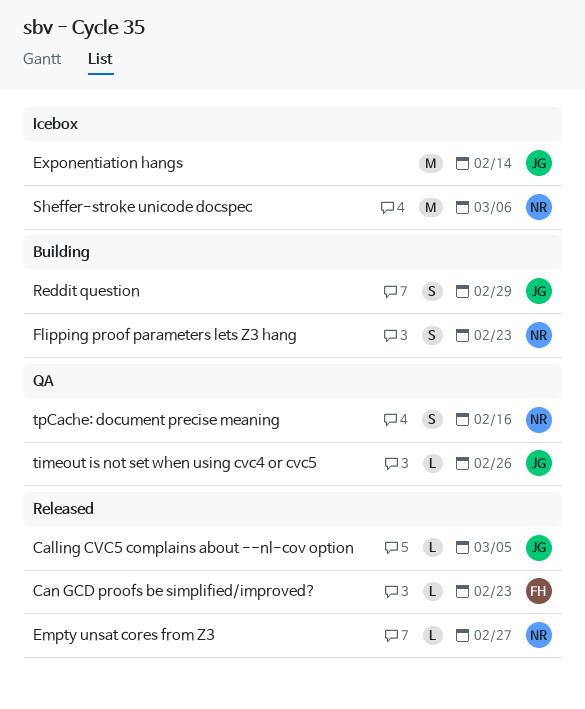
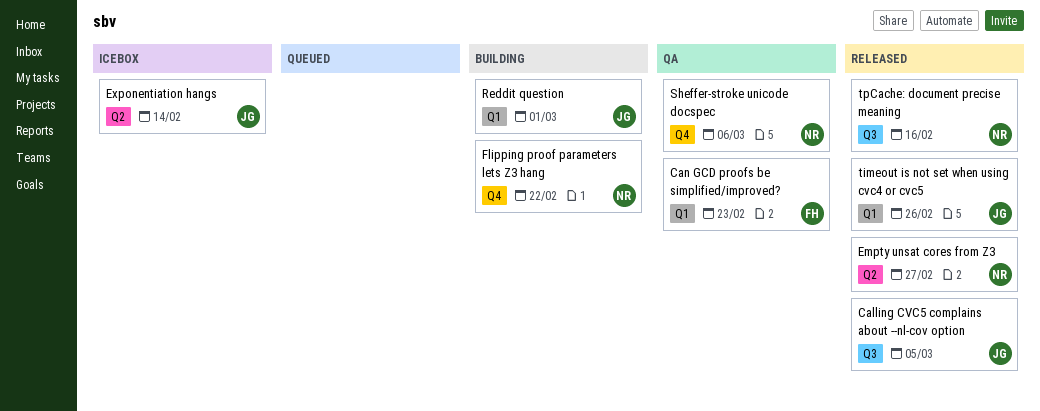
Can GCD proofs be simplified/improved?, status: Released -> QA
Flipping proof parameters lets Z3 hang, due: Feb 23 -> Feb 22
Reddit question, due: Feb 29 -> Mar 1
Sheffer-stroke unicode docspec, status: Icebox -> QA
timeout is not set when using cvc4 or cvc5, status: QA -> Released
tpCache: document precise meaning, status: QA -> Released

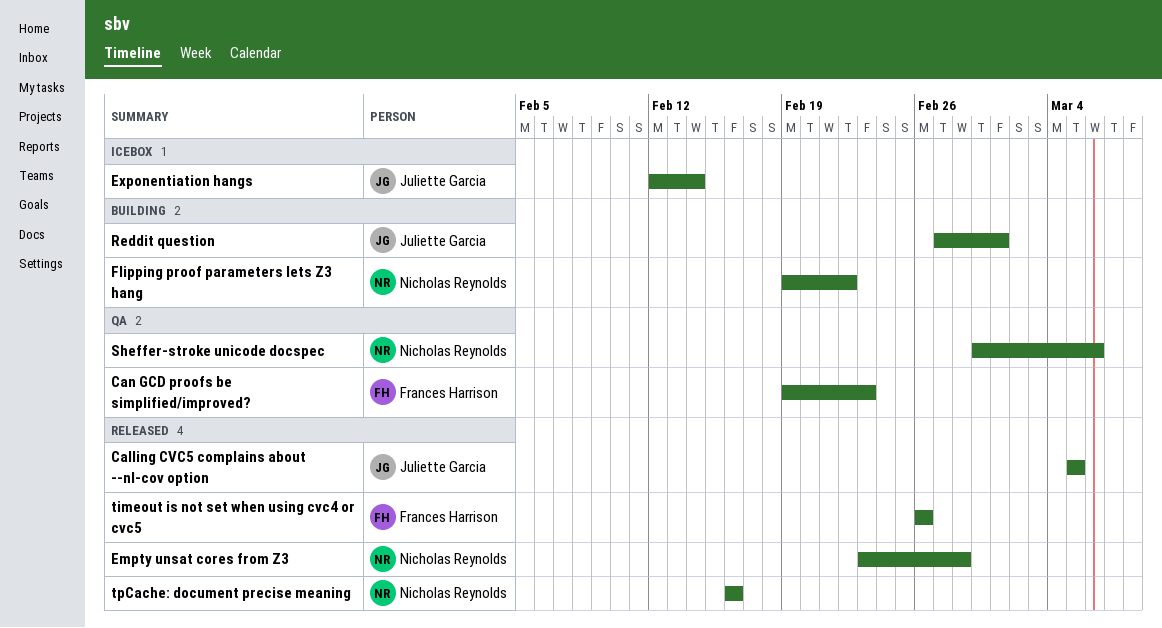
Empty unsat cores from Z3, due: Feb 27 -> Feb 28
timeout is not set when using cvc4 or cvc5, owner: Juliette Garcia -> Frances Harrison

